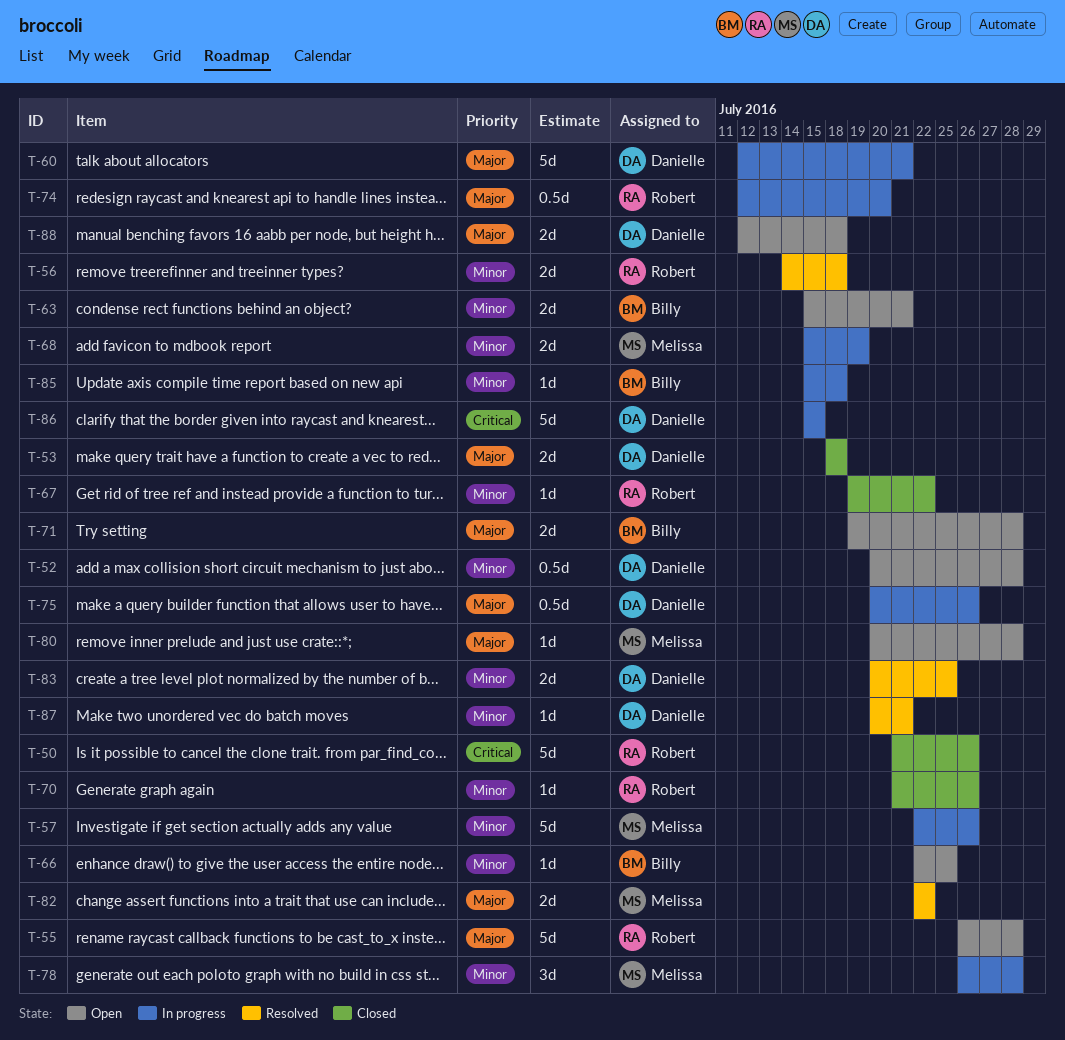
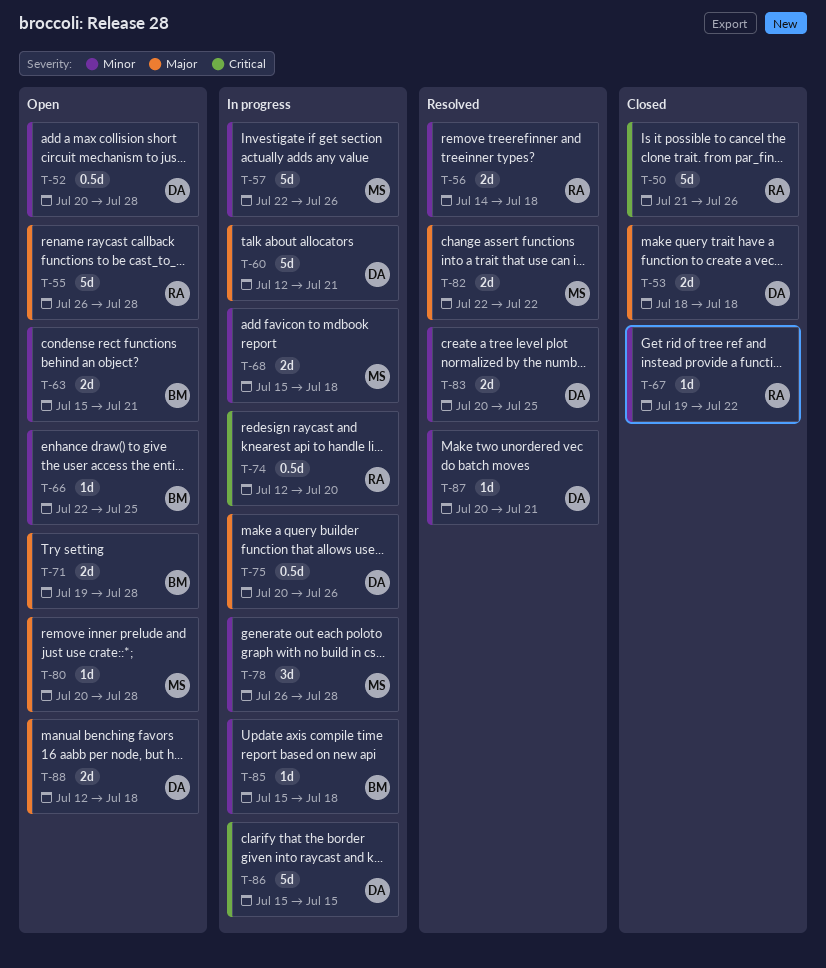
T-68, due: Jul 19 -> Jul 18
T-70: present -> none
T-74, priority: Major -> Critical

